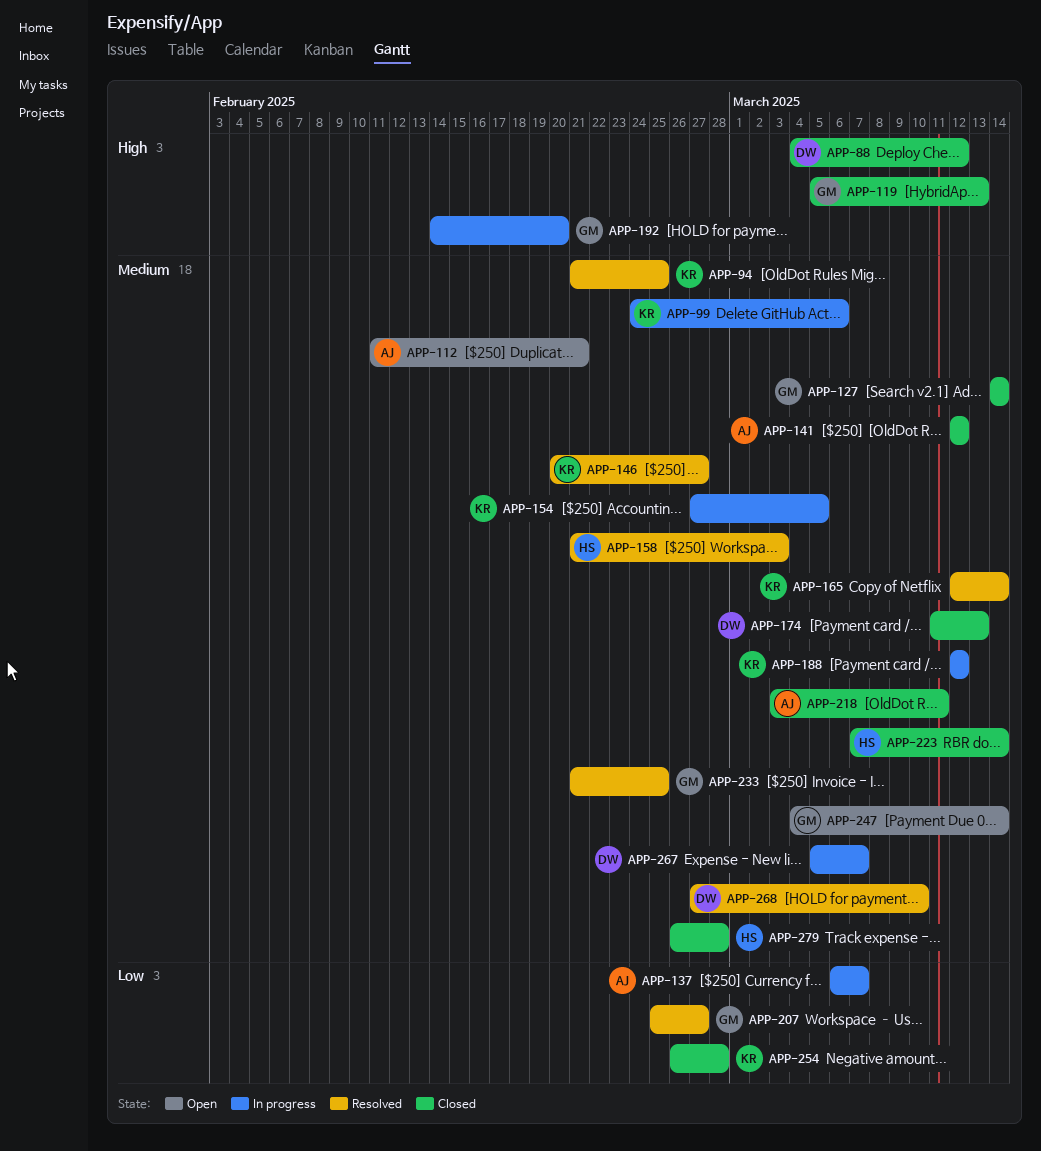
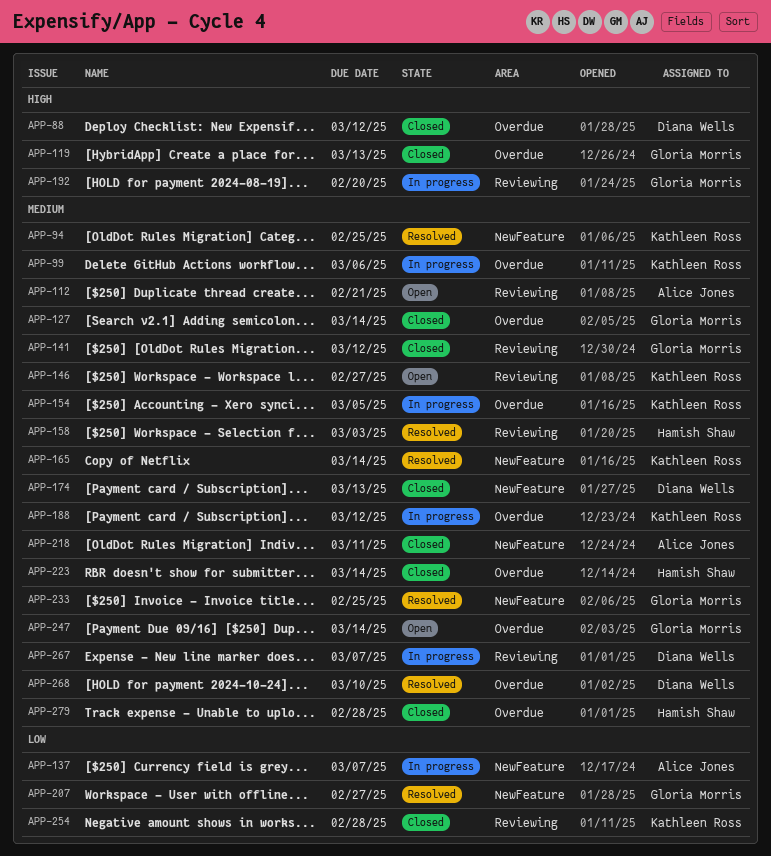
APP-141, owner: Alice Jones -> Gloria Morris
APP-146, status: Resolved -> Open

